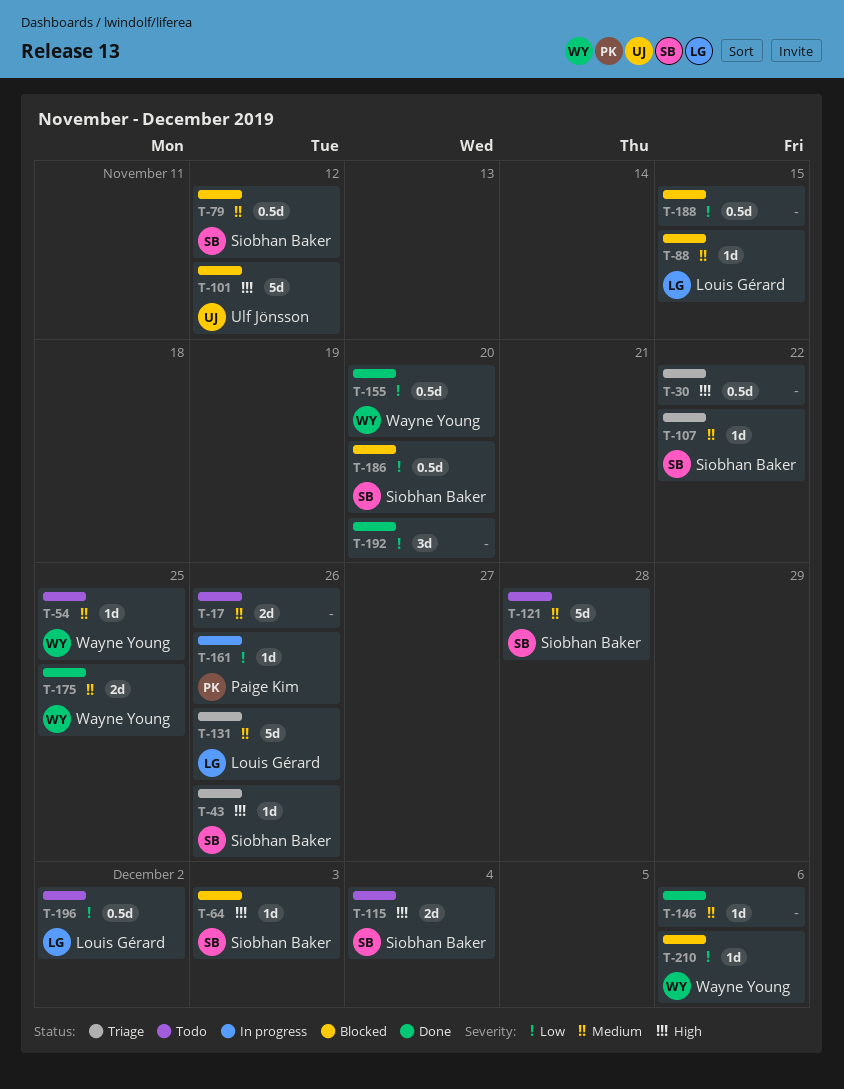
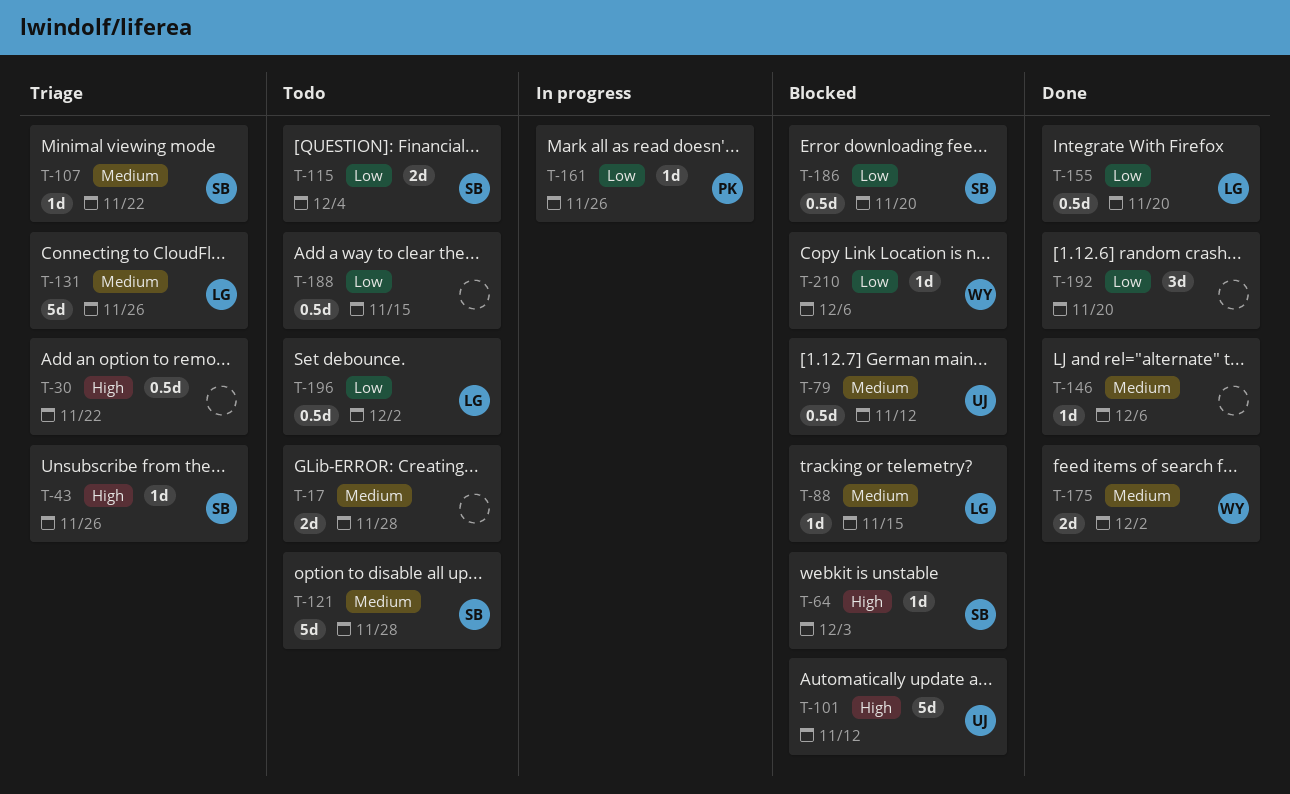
T-17, due: Nov 26 -> Nov 28
T-54: present -> none
T-79, owner: Siobhan Baker -> Ulf Jönsson
T-115, priority: High -> Low
T-155, owner: Wayne Young -> Louis Gérard
T-175, due: Nov 25 -> Dec 2
T-188, status: Blocked -> Todo

